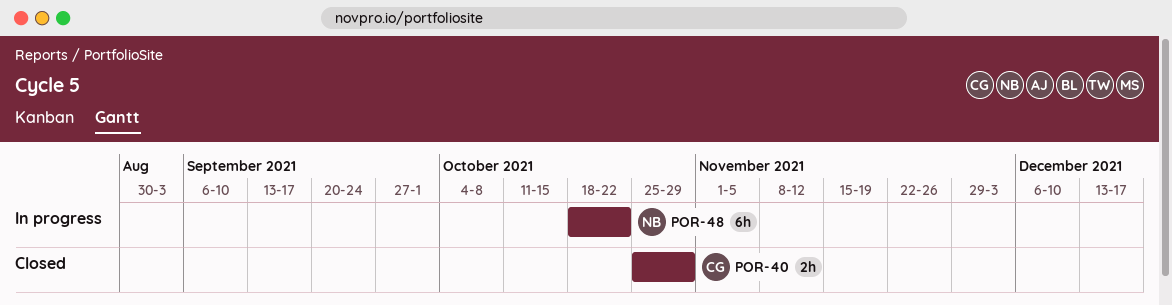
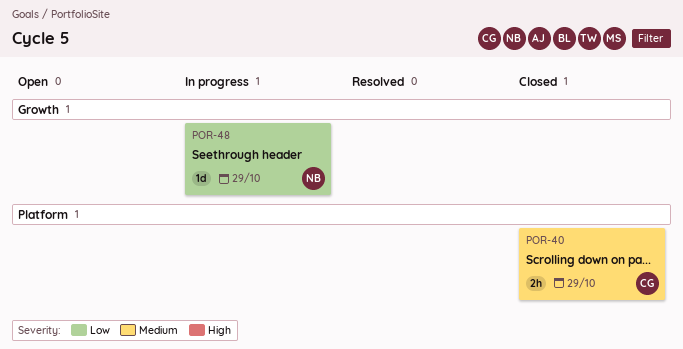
POR-48, estimate: 6h -> 1d
POR-48, due: Oct 22 -> Oct 29

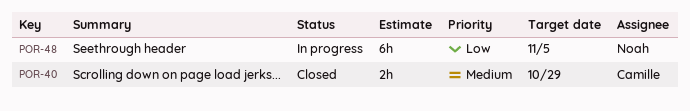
POR-48, estimate: 1d -> 6h
POR-48, due: Oct 29 -> Nov 5

